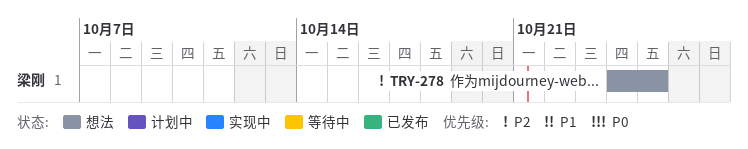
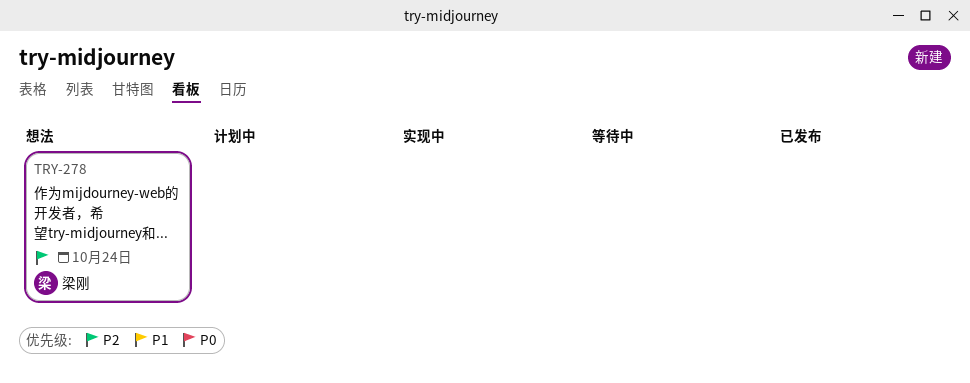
TRY-278, due: Oct 25 -> Oct 24

